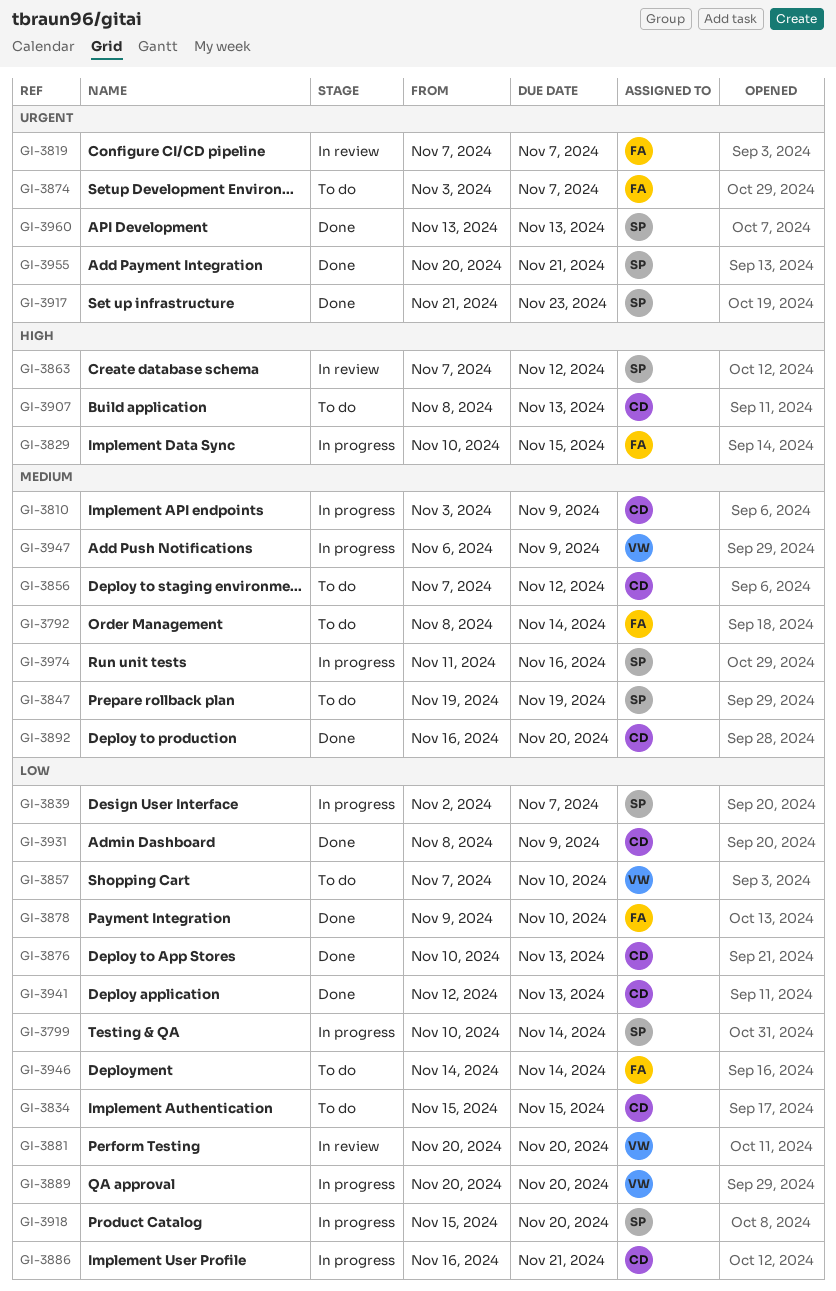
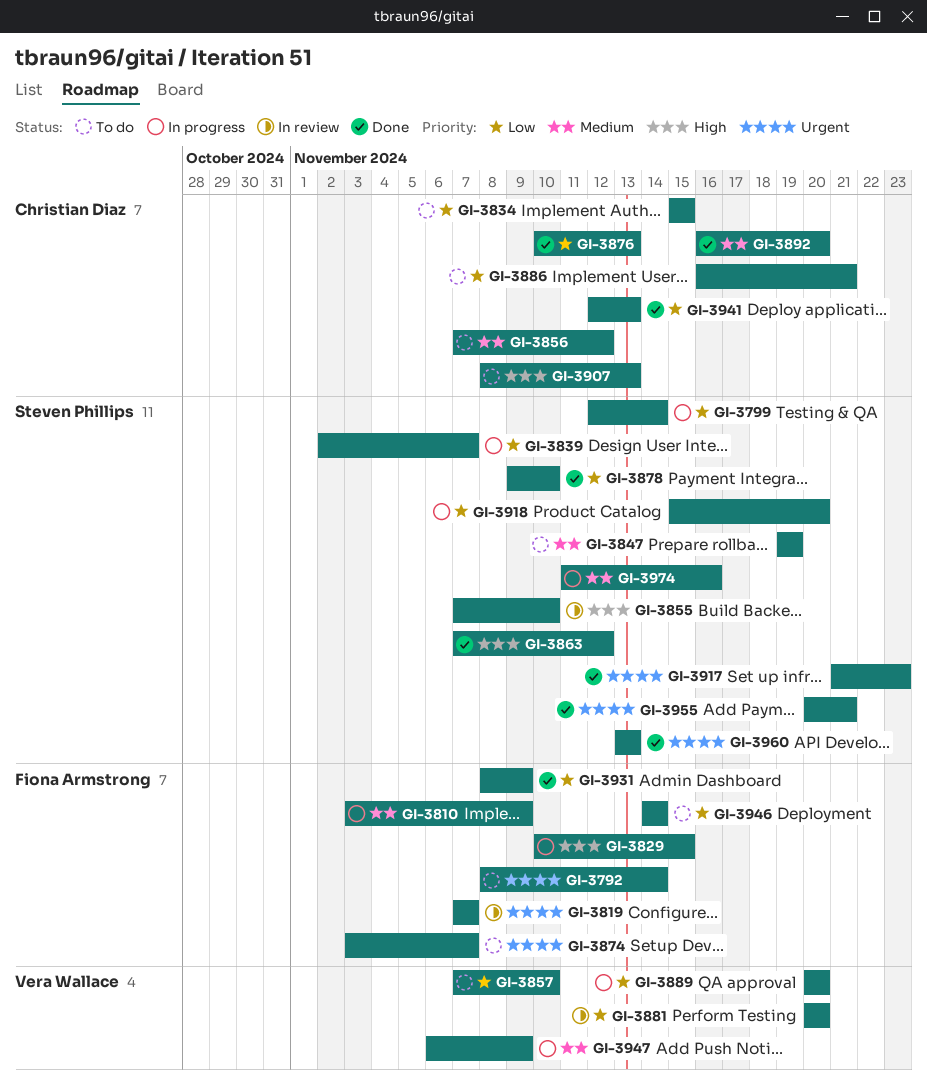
GI-3792, priority: Medium -> Urgent
GI-3799, start: Nov 10 -> Nov 12
GI-3810, owner: Christian Diaz -> Fiona Armstrong
GI-3855: none -> present
GI-3863, status: In review -> Done
GI-3878, owner: Fiona Armstrong -> Steven Phillips
GI-3886, status: In progress -> To do
GI-3931, owner: Christian Diaz -> Fiona Armstrong

